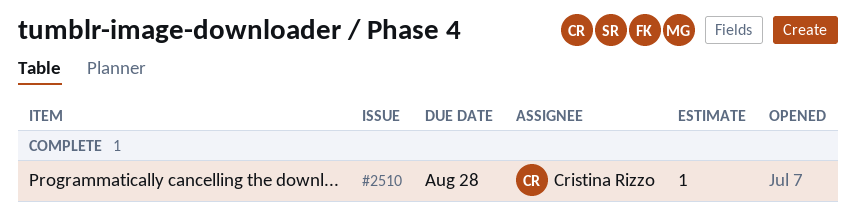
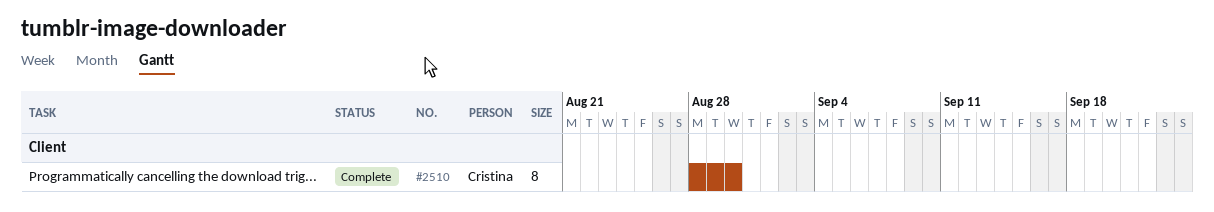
#2510, estimate: 1 -> 8
#2510, due: Aug 28 -> Aug 30

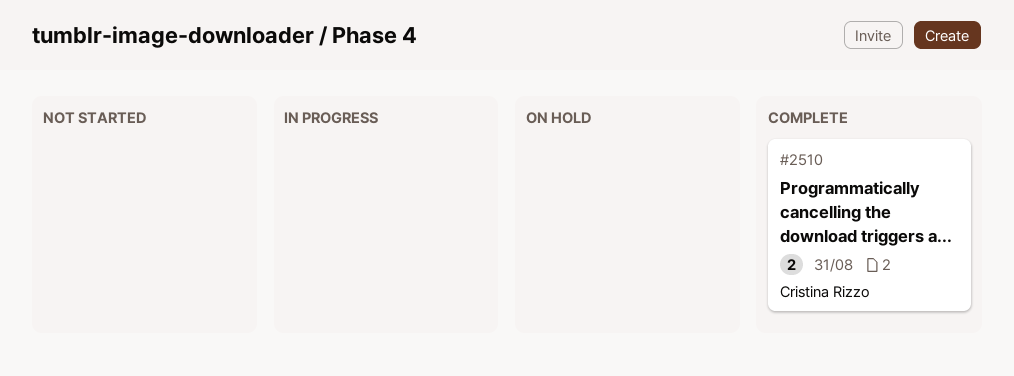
#2510, estimate: 8 -> 2
#2510, due: Aug 30 -> Aug 31

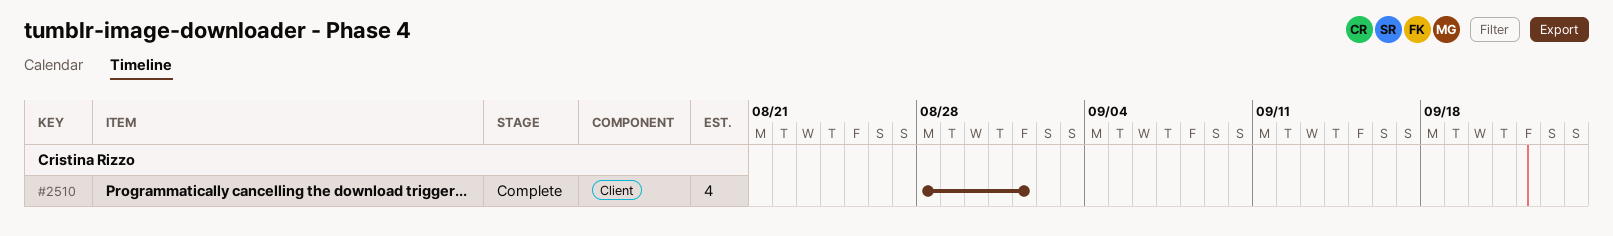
#2510, estimate: 2 -> 4
#2510, due: Aug 31 -> Sep 1

